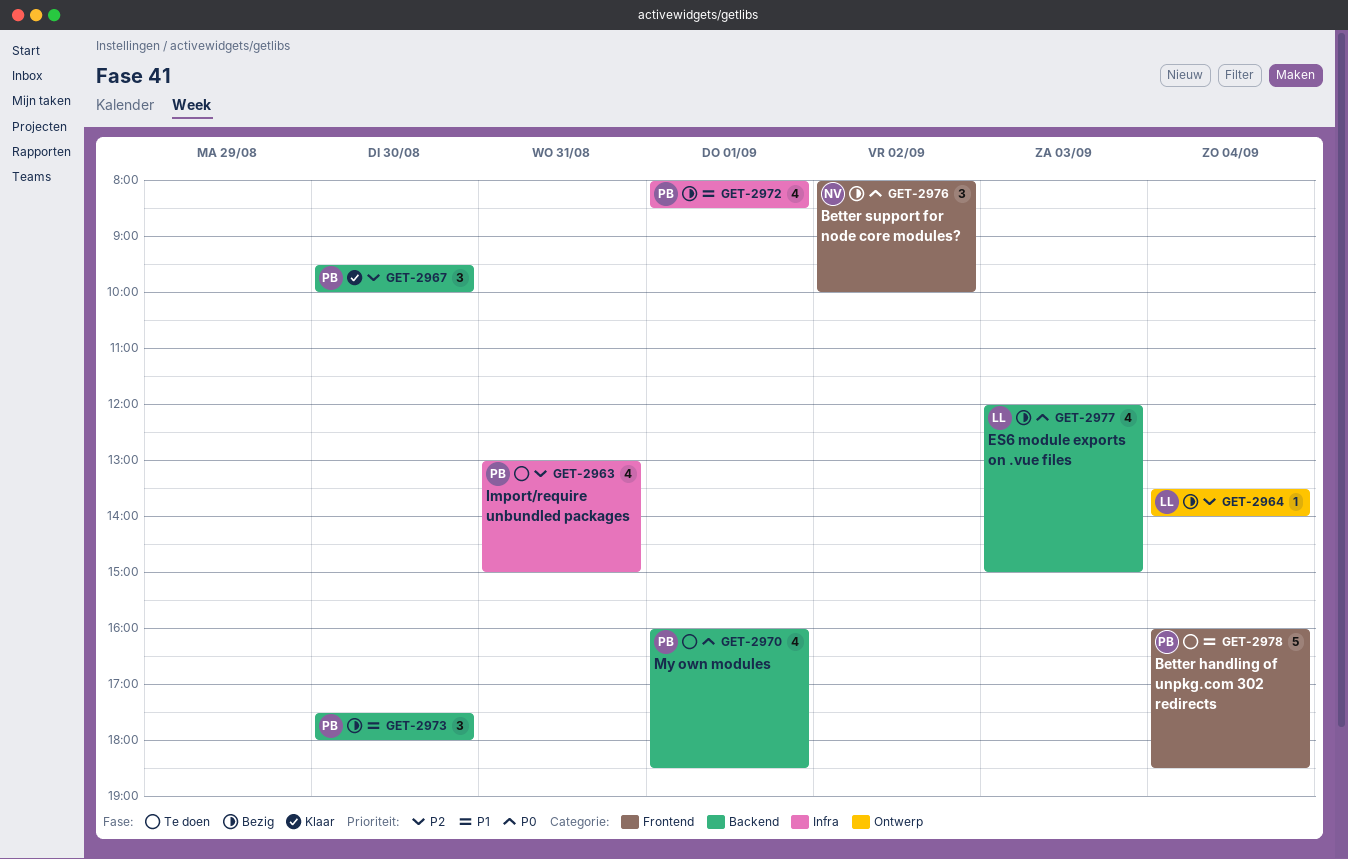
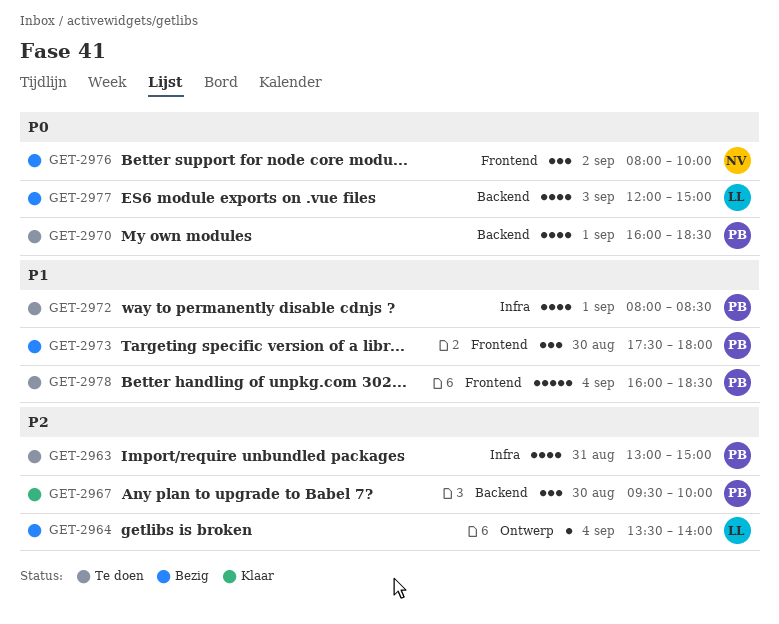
GET-2972, status: Bezig -> Te doen
GET-2973, label: Backend -> Frontend

